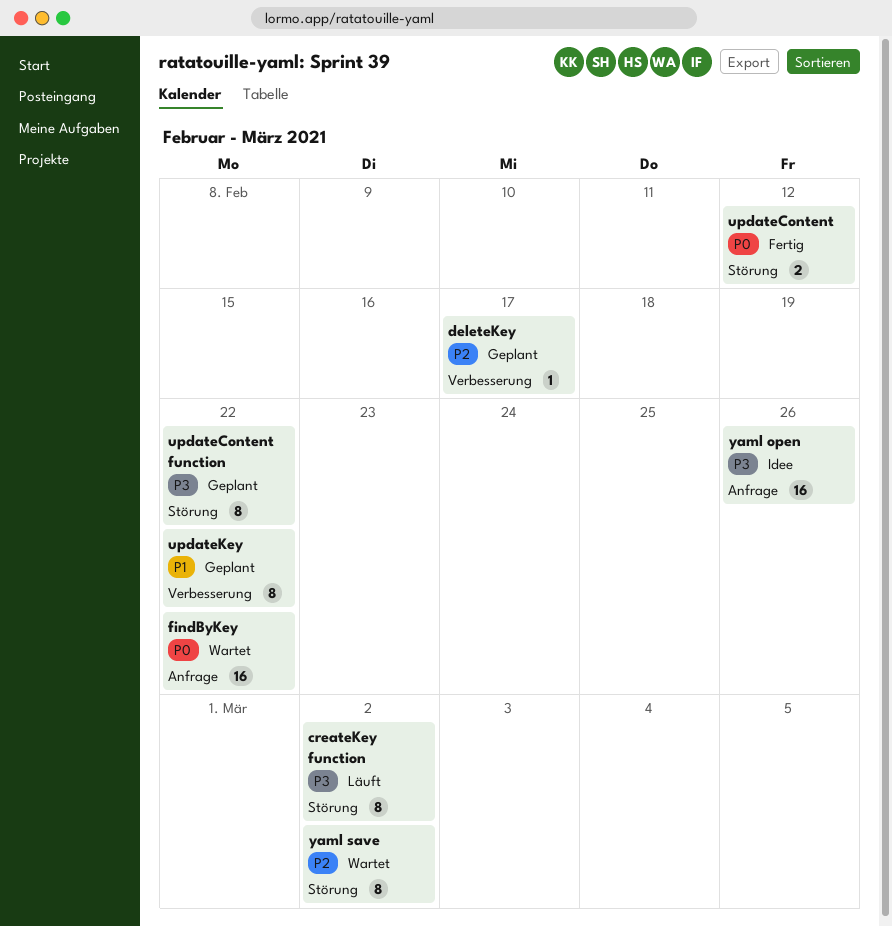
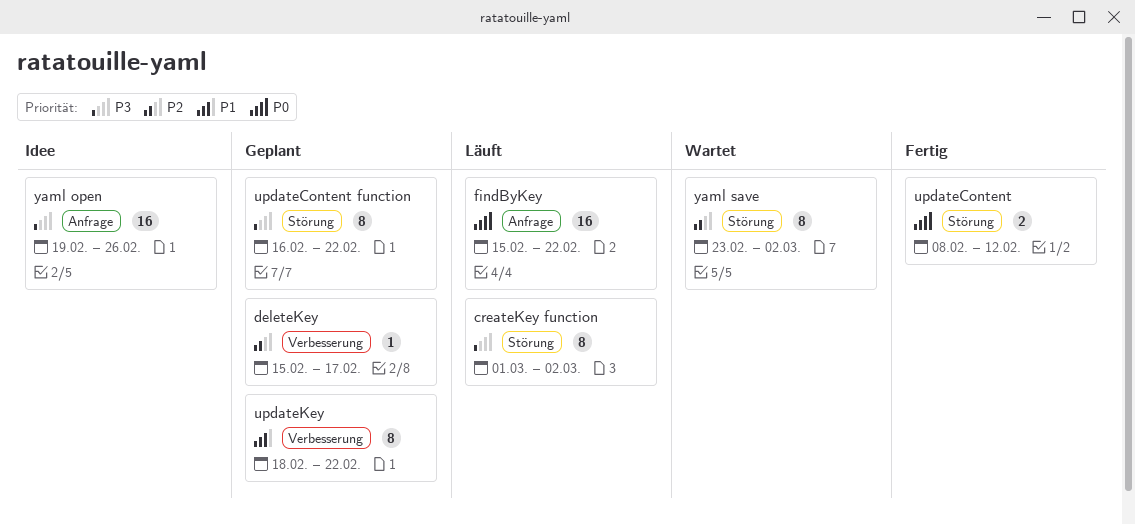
findByKey, status: Wartet -> Läuft

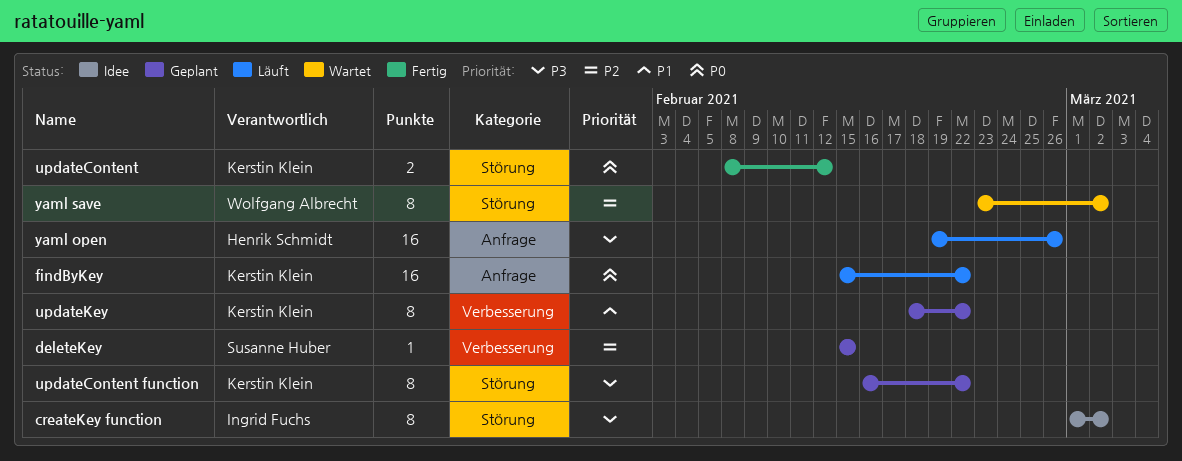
createKey function, status: Läuft -> Idee
deleteKey, due: Feb 17 -> Feb 15
yaml open, status: Idee -> Läuft

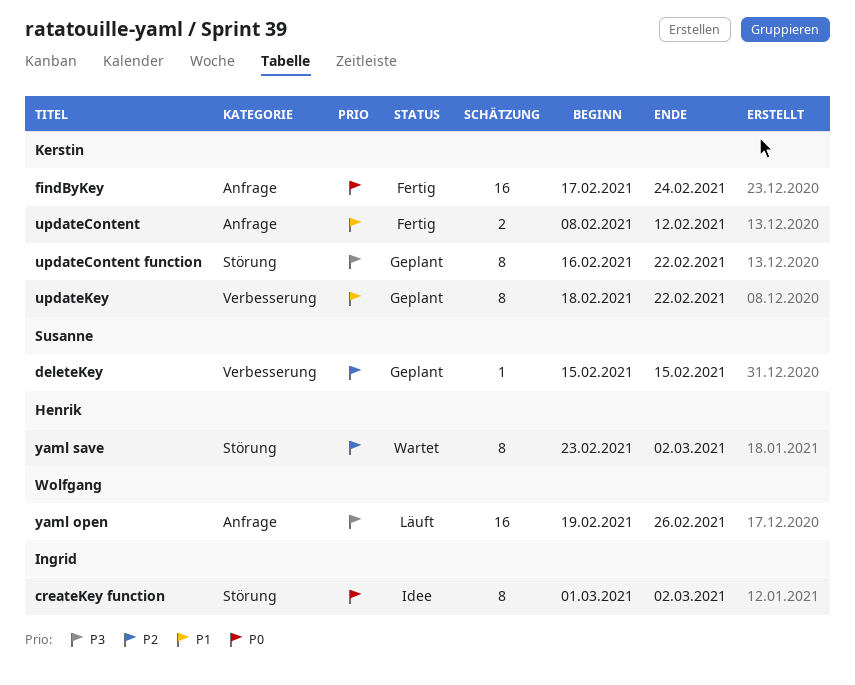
createKey function, priority: P3 -> P0
findByKey, status: Läuft -> Fertig
findByKey, start: Feb 15 -> Feb 17
findByKey, due: Feb 22 -> Feb 24
updateContent, priority: P0 -> P1
updateContent, label: Störung -> Anfrage
yaml open, owner: Henrik Schmidt -> Wolfgang Albrecht
yaml save, owner: Wolfgang Albrecht -> Henrik Schmidt

